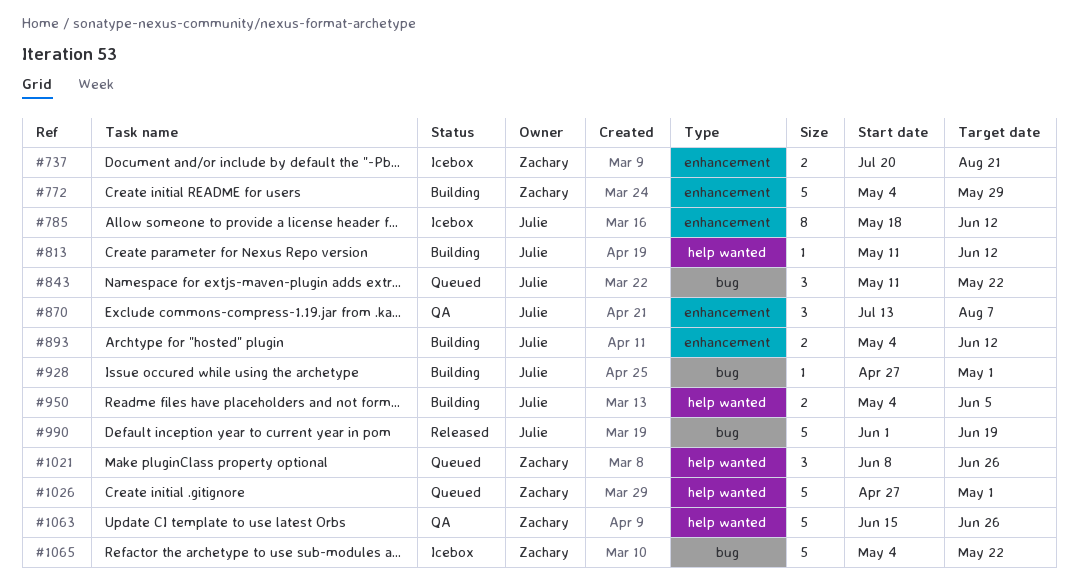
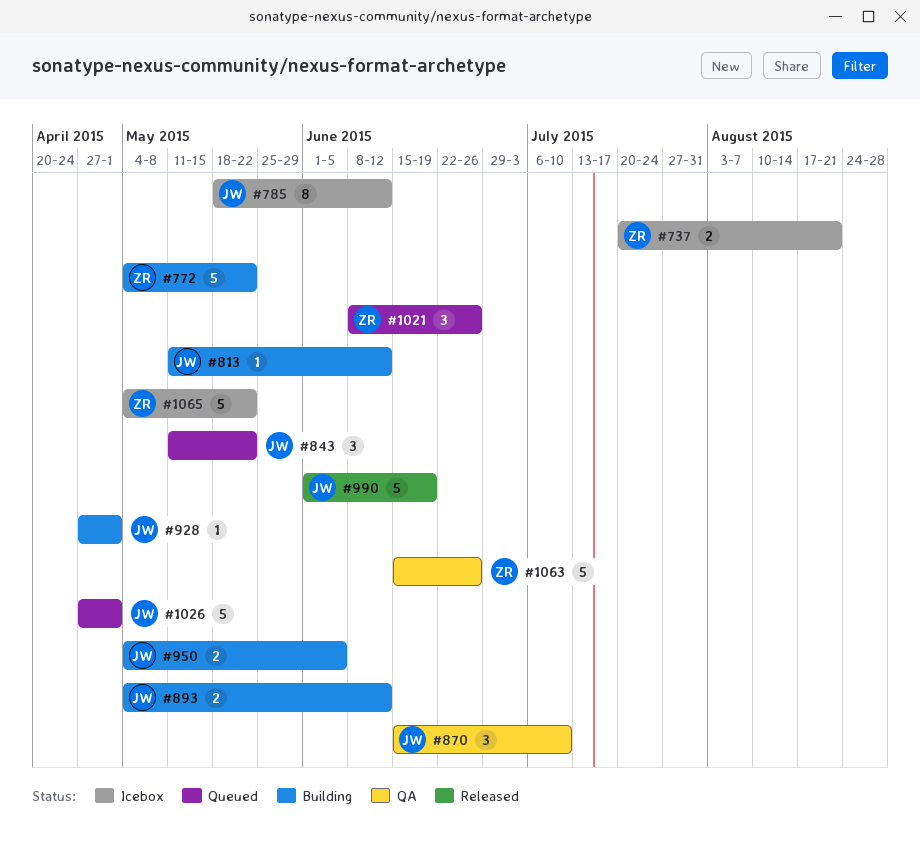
#772, due: May 29 -> May 22
#870, start: Jul 13 -> Jun 15
#870, due: Aug 7 -> Jul 10
#1026, owner: Zachary -> Julie

